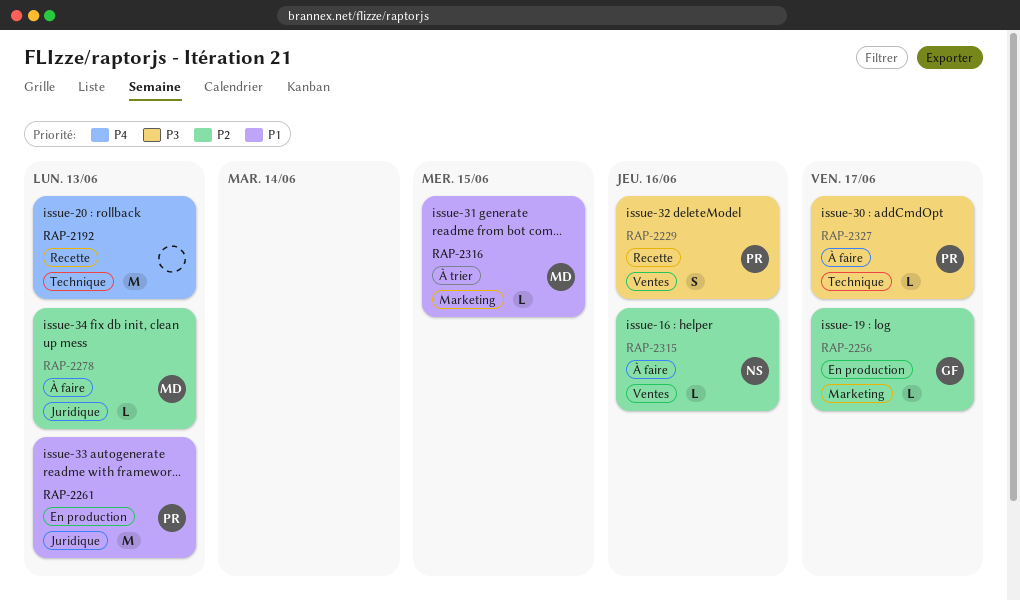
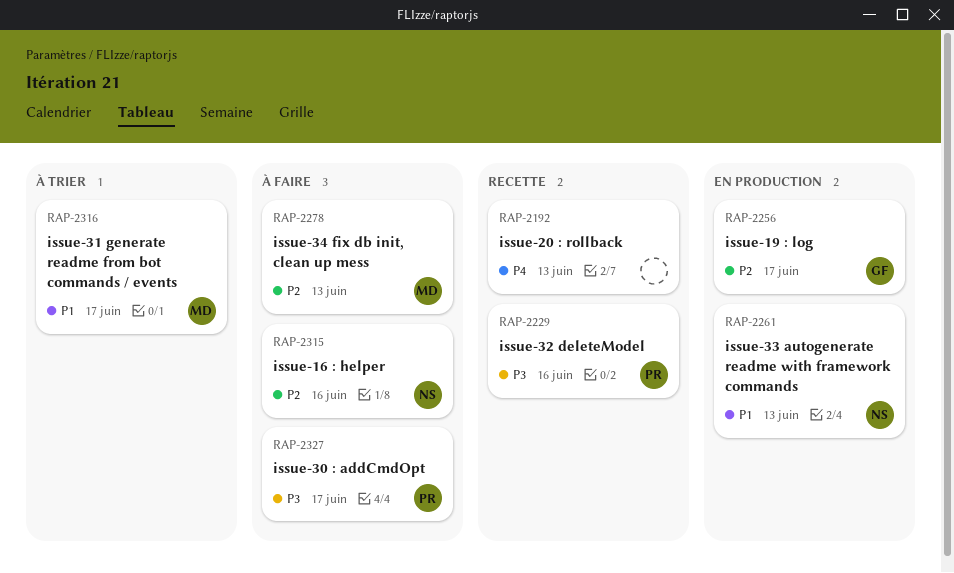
RAP-2261, owner: PR -> NS
RAP-2316, due: Jun 15 -> Jun 17

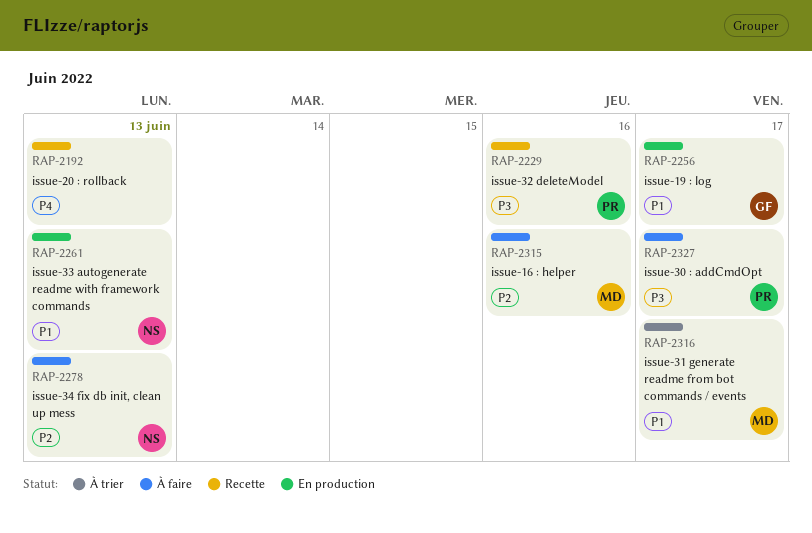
RAP-2256, priority: P2 -> P1
RAP-2278, owner: MD -> NS
RAP-2315, owner: NS -> MD

